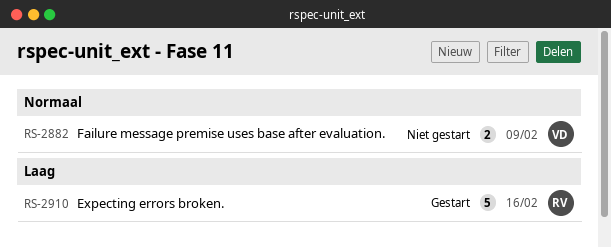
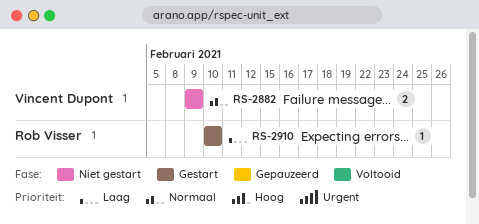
RS-2910, estimate: 5 -> 1
RS-2910, due: Feb 16 -> Feb 10

